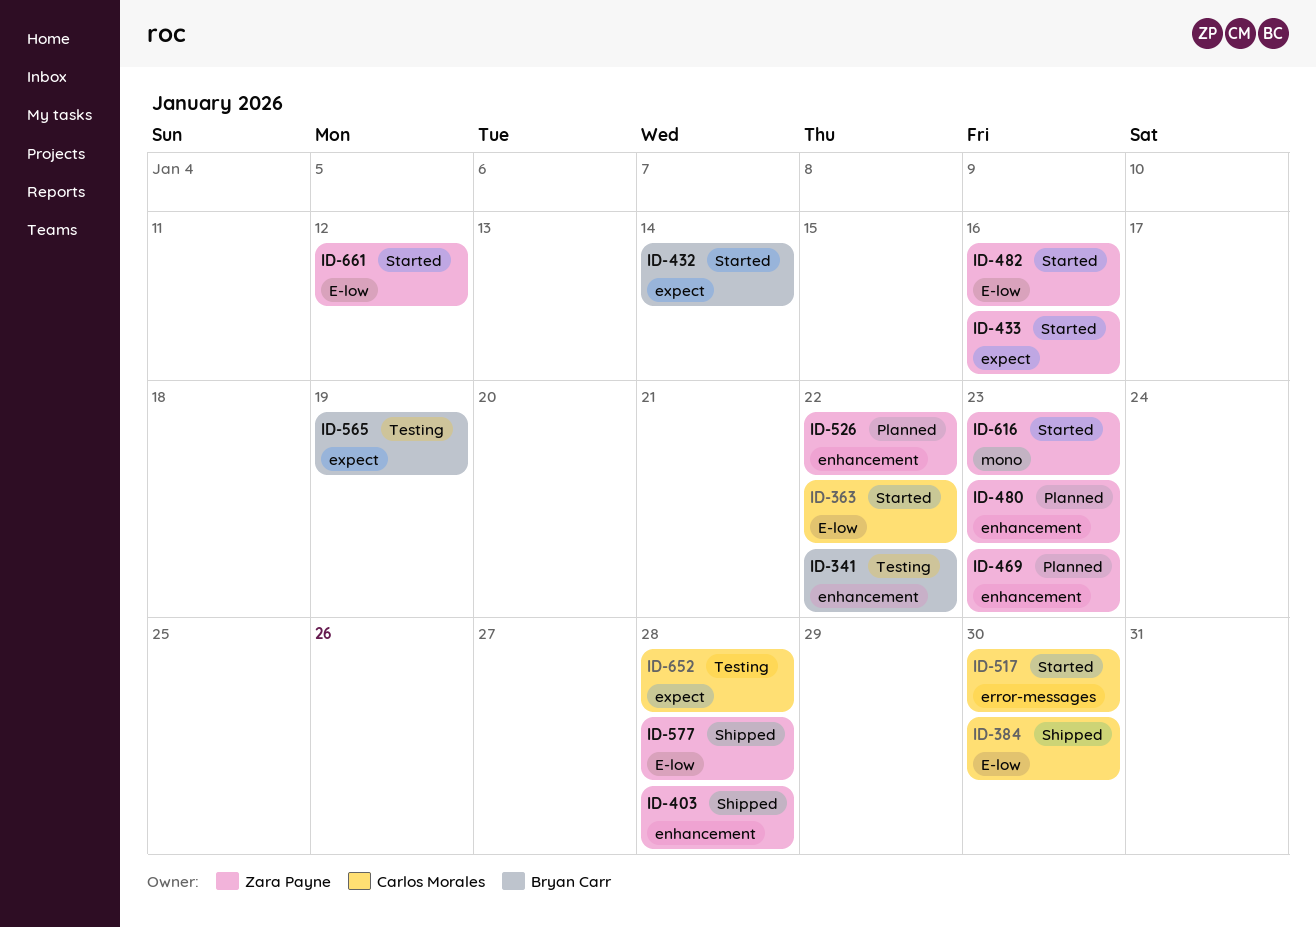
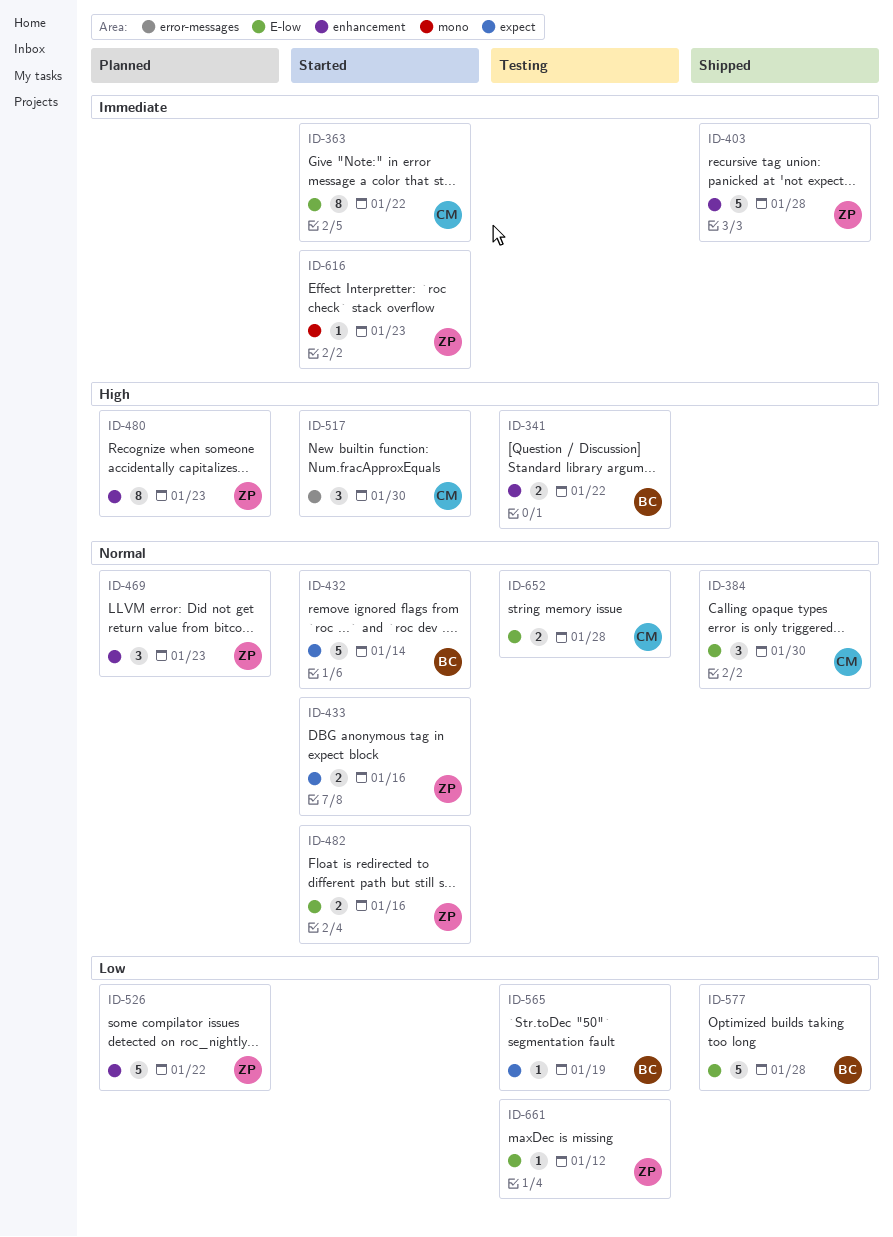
ID-577, owner: Zara Payne -> Bryan Carr
ID-652, label: expect -> E-low
ID-661, status: Started -> Testing

